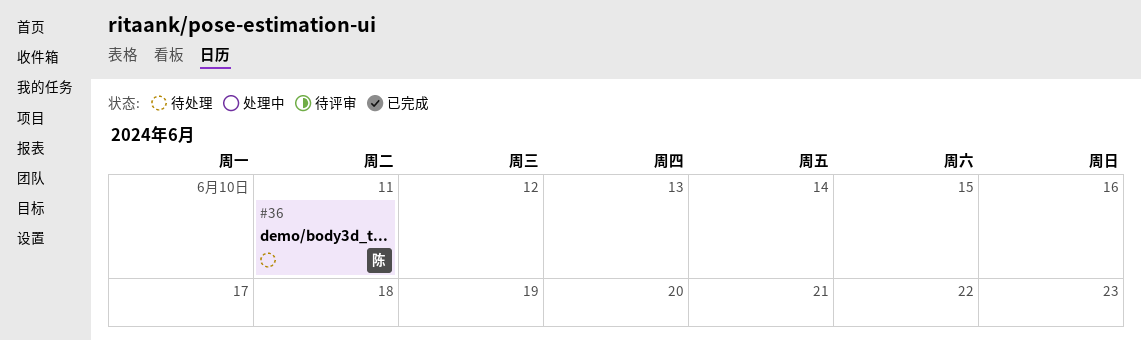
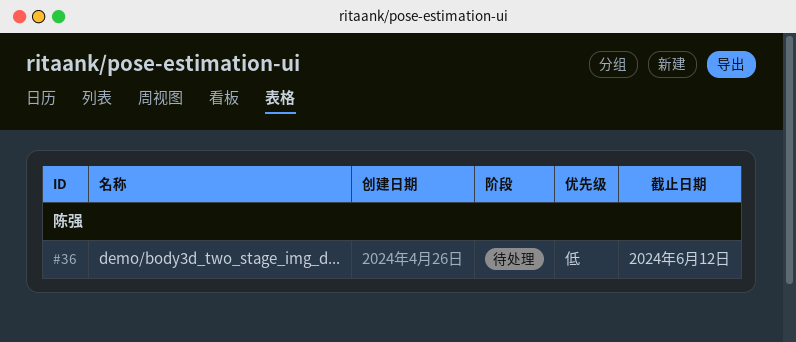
#36, due: Jun 11 -> Jun 12

